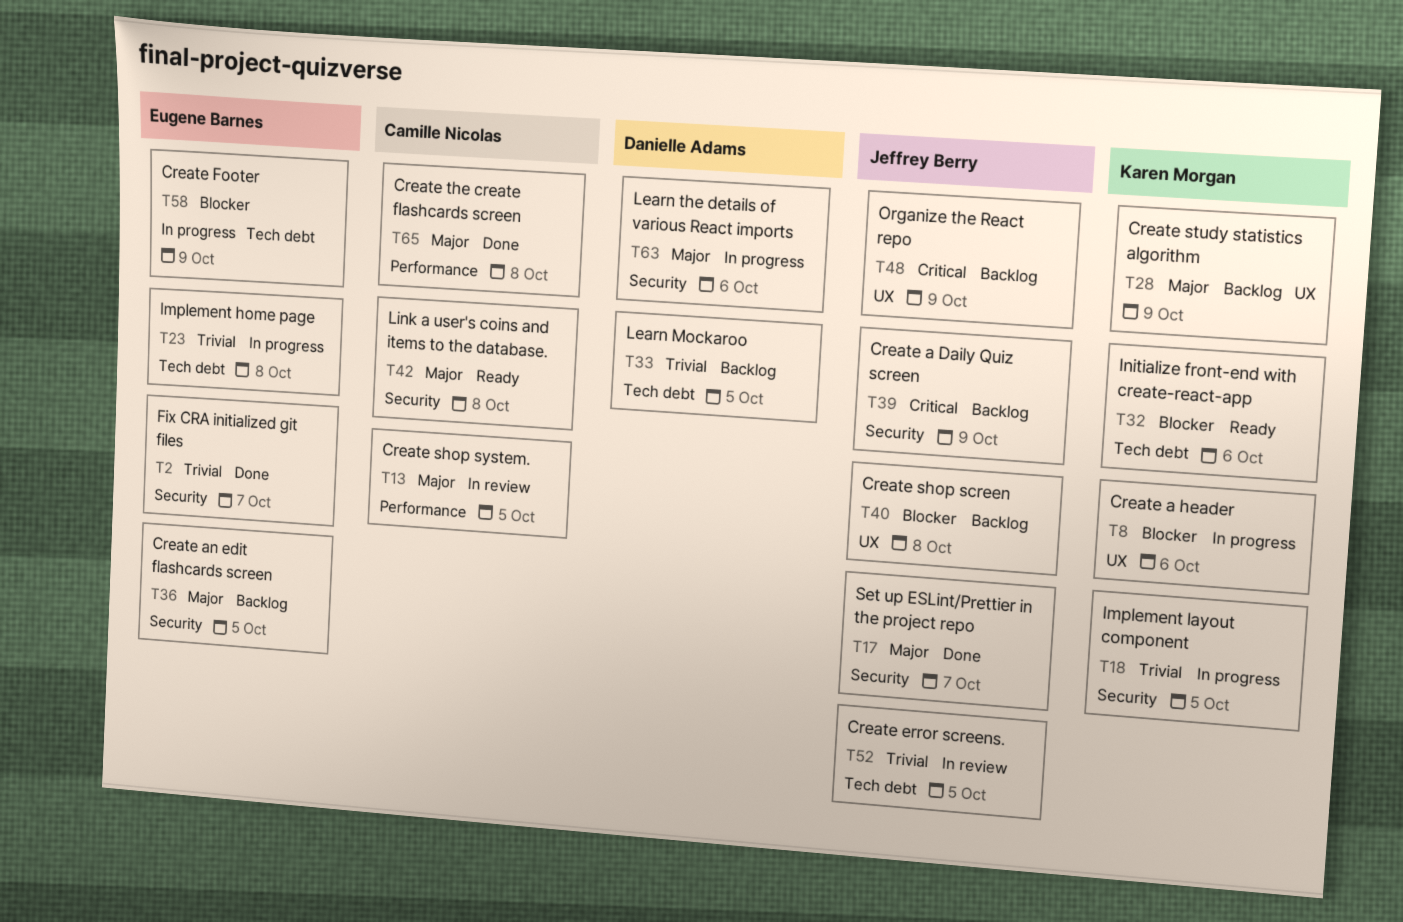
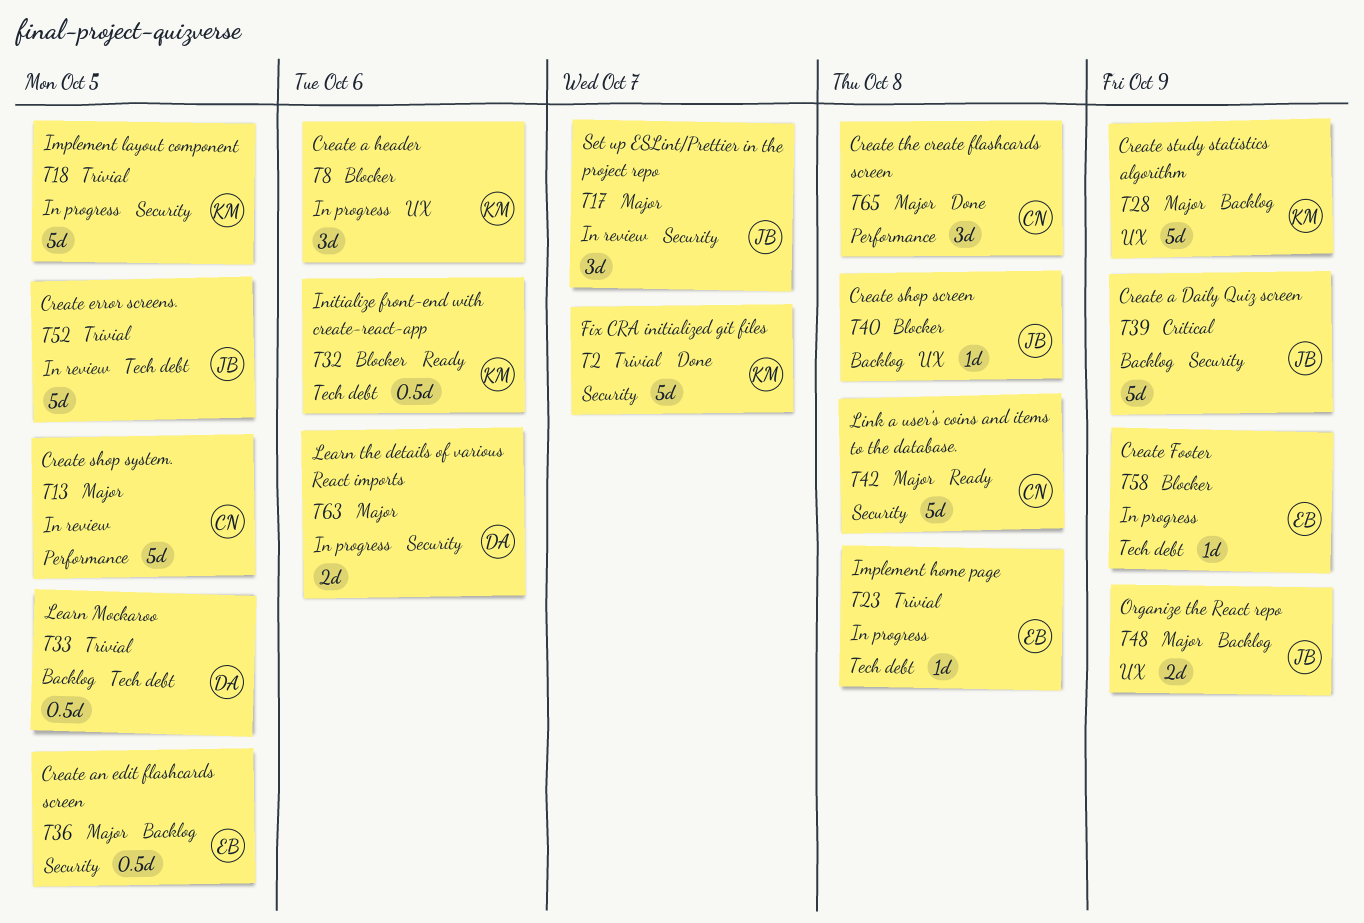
T2, owner: Eugene Barnes -> Karen Morgan
T17, status: Done -> In review
T48, priority: Critical -> Major

